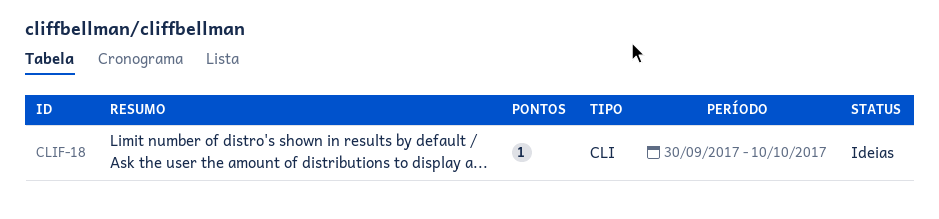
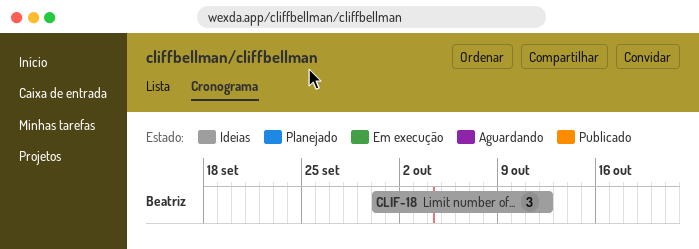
CLIF-18, estimate: 1 -> 3
CLIF-18, due: Oct 10 -> Oct 12

